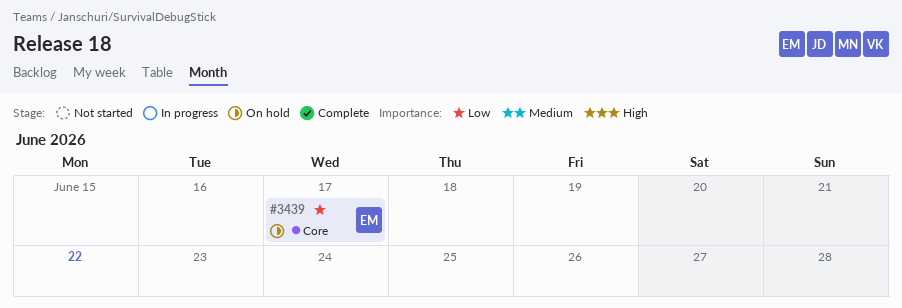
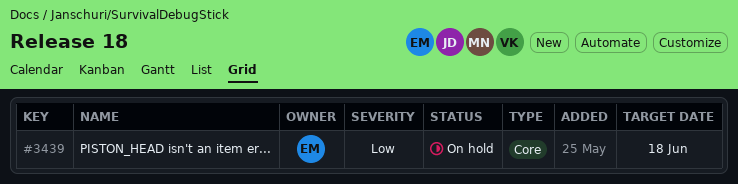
#3439, due: Jun 17 -> Jun 18

